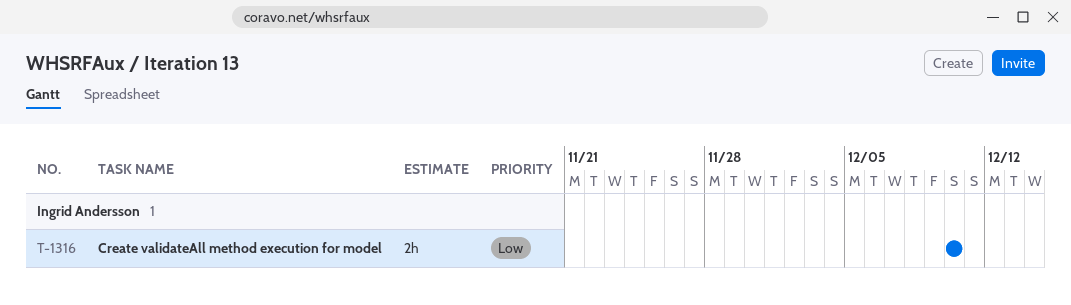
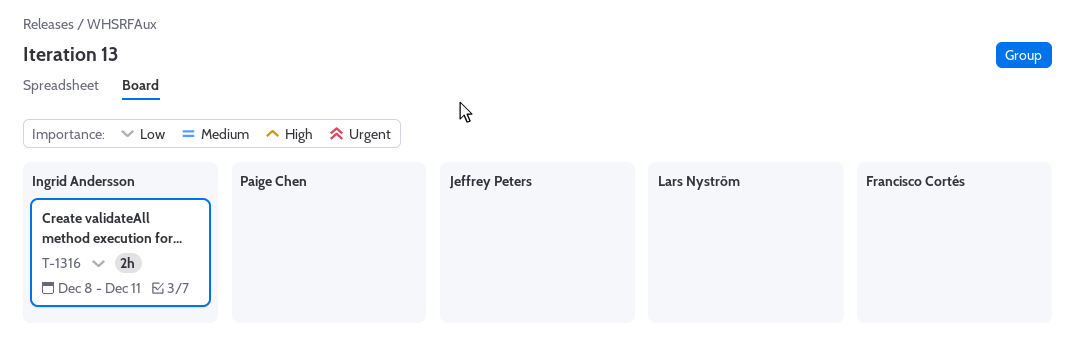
T-1316, start: Dec 10 -> Dec 8
T-1316, due: Dec 10 -> Dec 11

